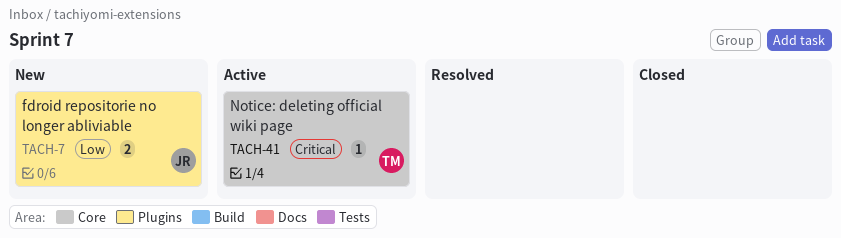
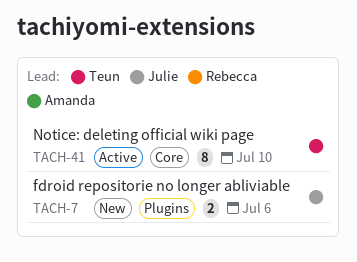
TACH-41, estimate: 1 -> 8

